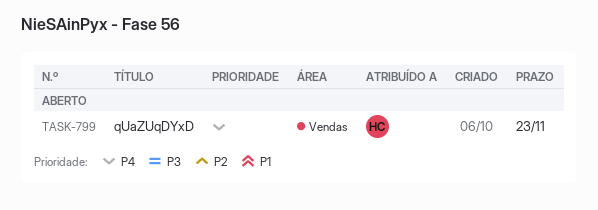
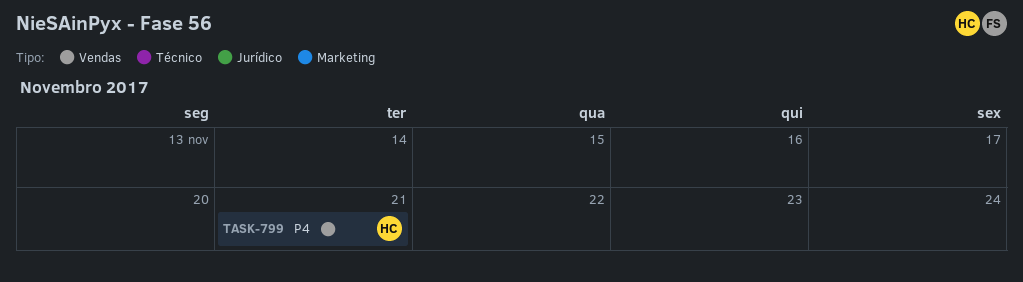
TASK-799, due: Nov 23 -> Nov 21

